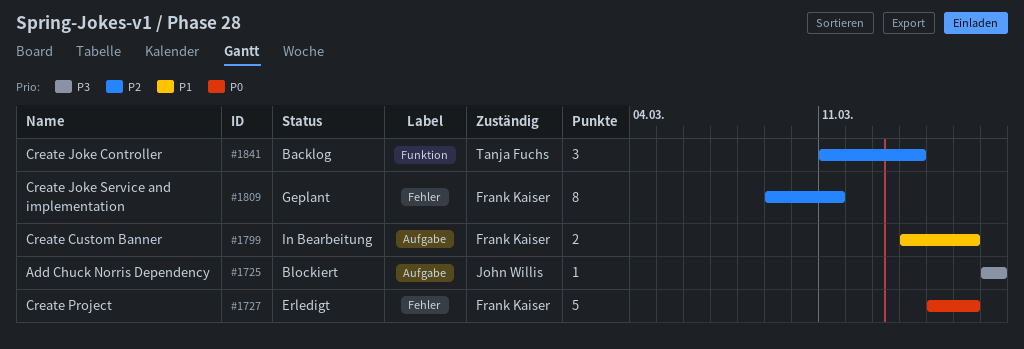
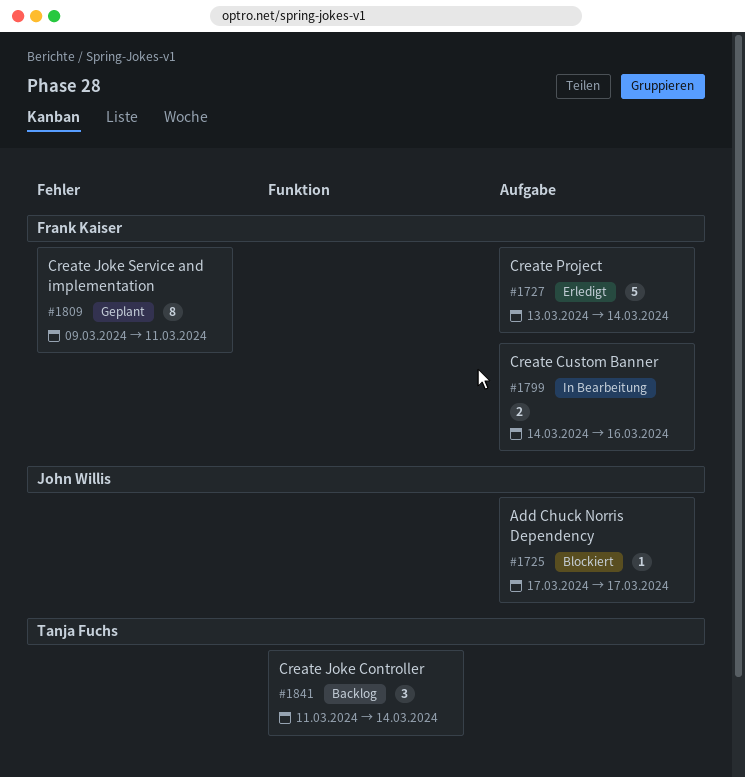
#1727, label: Fehler -> Aufgabe
#1727, start: Mar 15 -> Mar 13
#1727, due: Mar 16 -> Mar 14

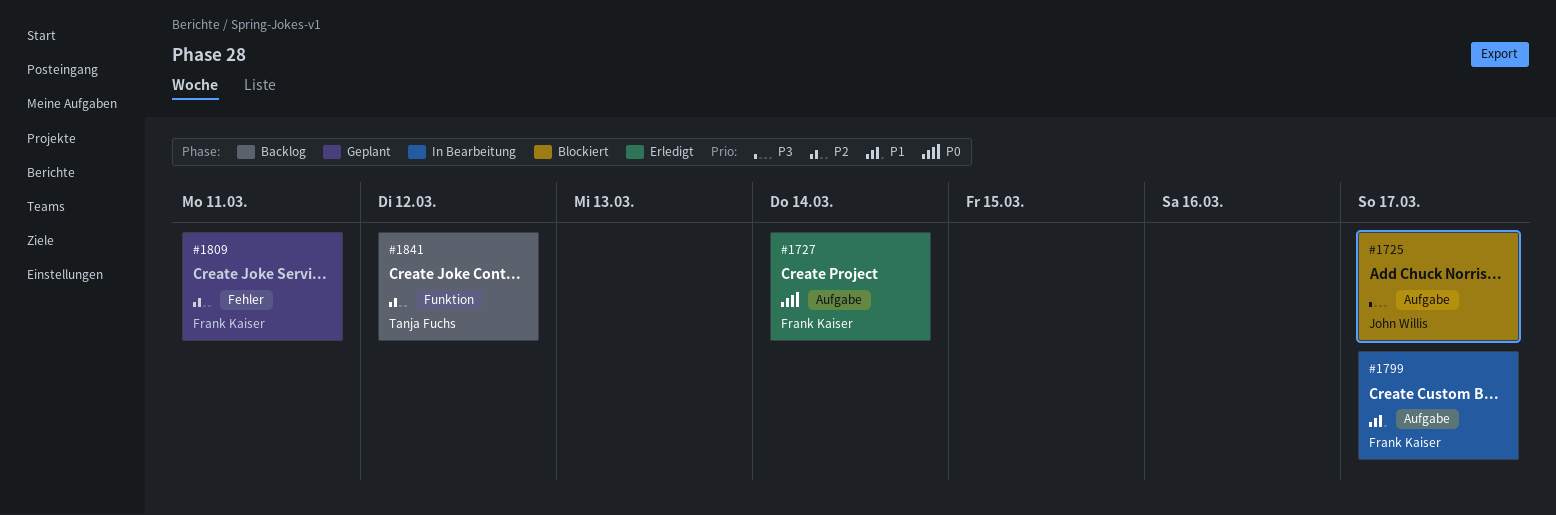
#1799, due: Mar 16 -> Mar 17
#1841, due: Mar 14 -> Mar 12

